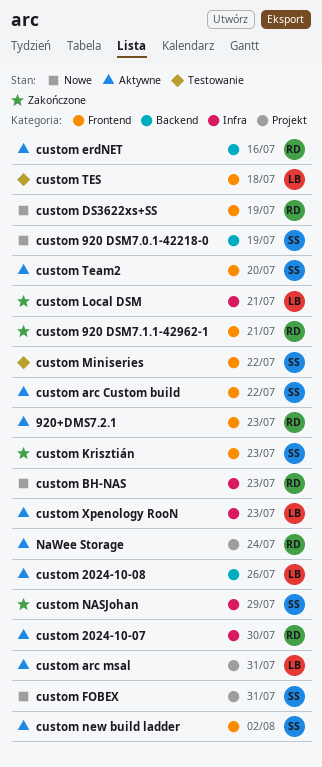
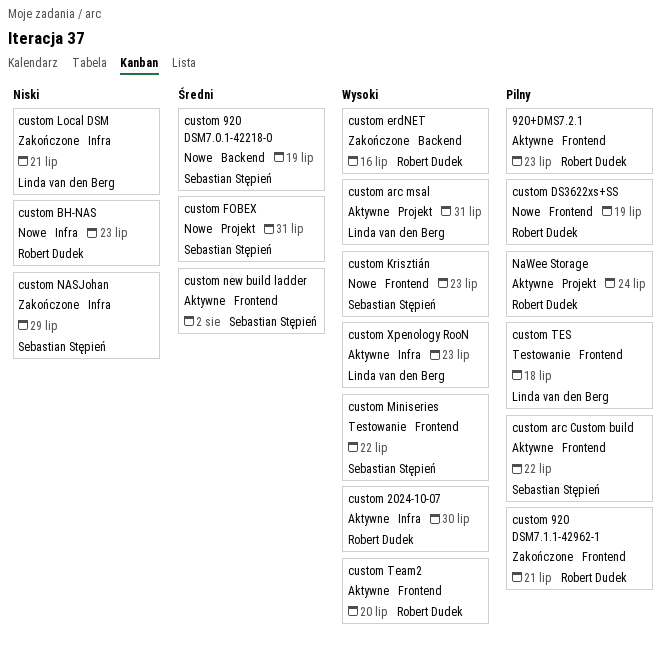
custom 2024-10-08: present -> none
custom erdNET, status: Aktywne -> Zakończone
custom Krisztián, status: Zakończone -> Nowe
custom Team2, owner: Sebastian Stępień -> Robert Dudek

